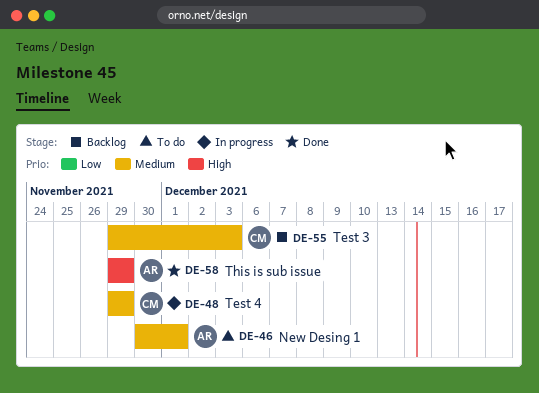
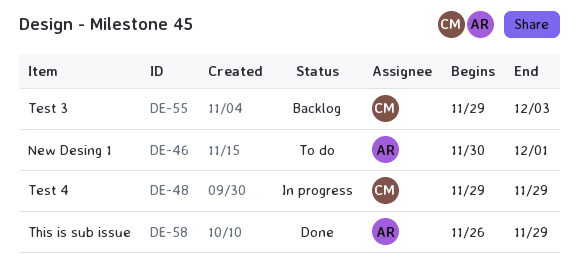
DE-58, start: Nov 29 -> Nov 26

